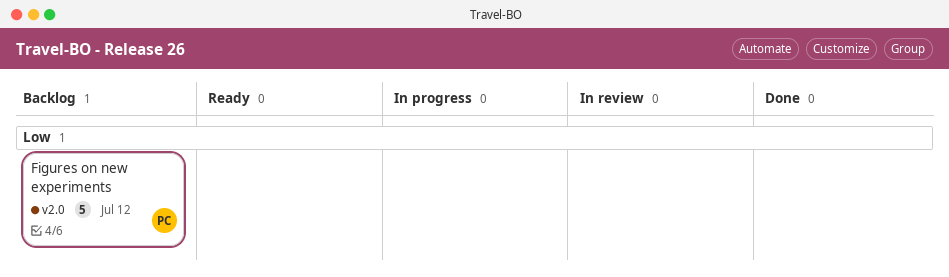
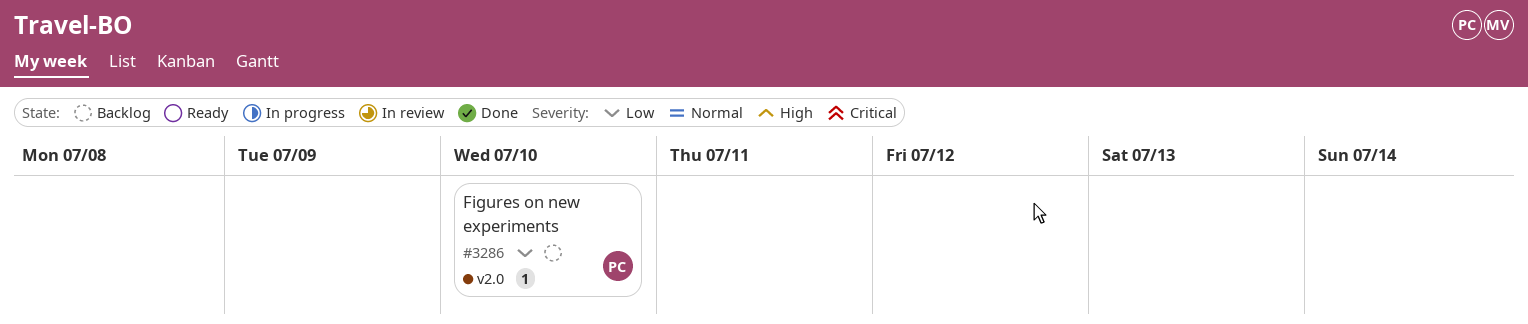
Figures on new experiments, estimate: 5 -> 1
Figures on new experiments, due: Jul 12 -> Jul 10

